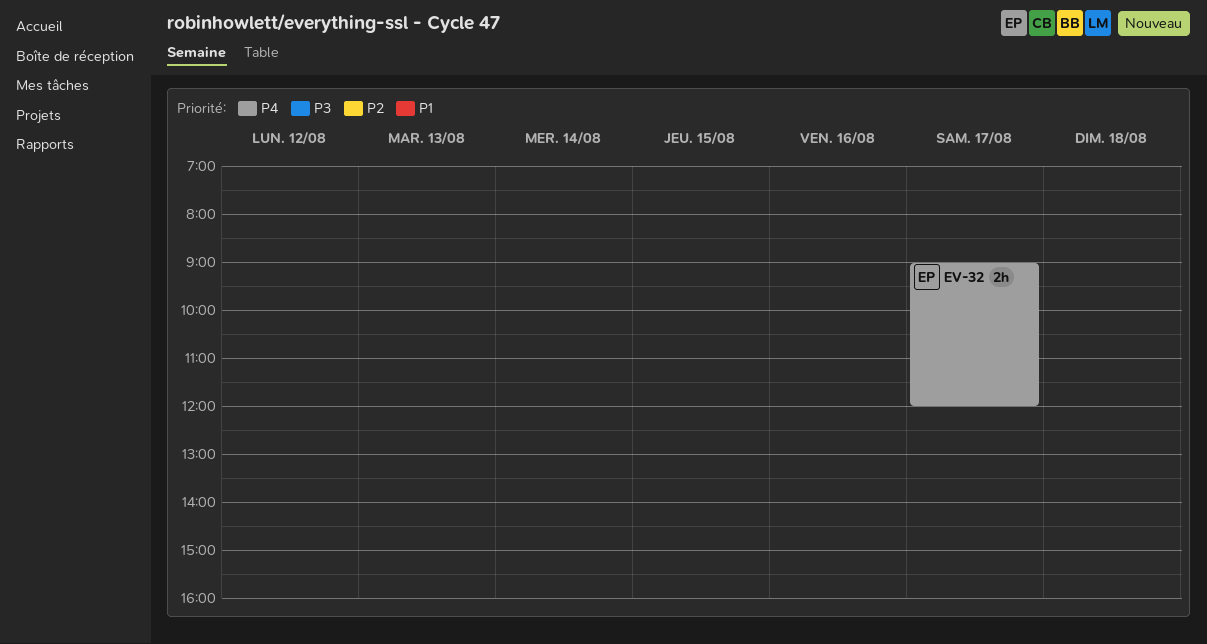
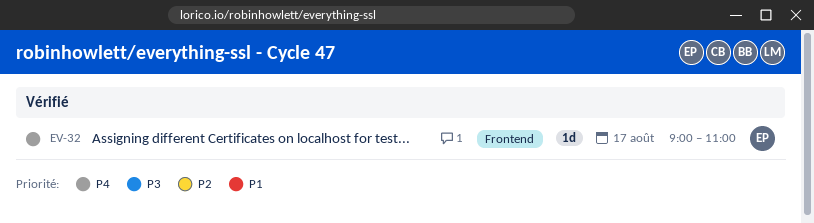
EV-32, estimate: 2h -> 1d
EV-32, ends: 12:00 -> 11:00

